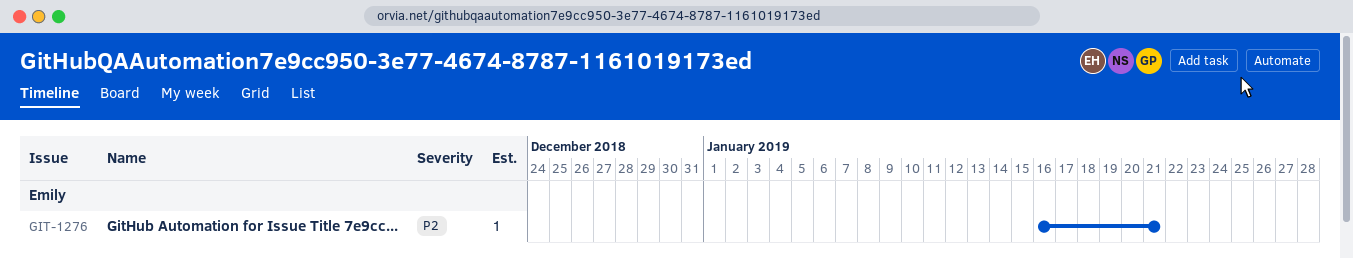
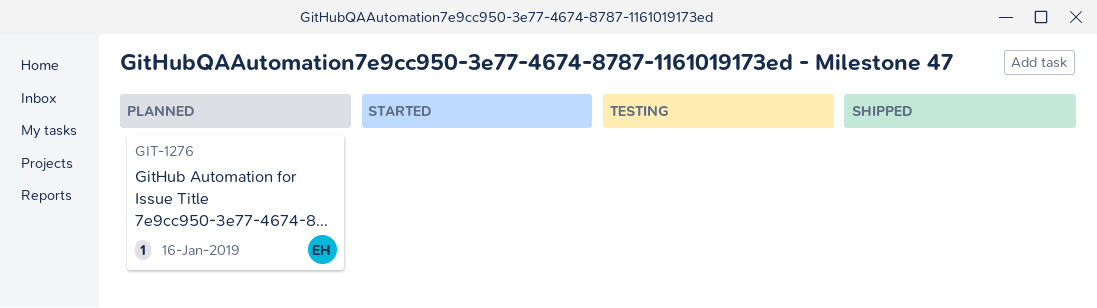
GIT-1276, due: Jan 21 -> Jan 16

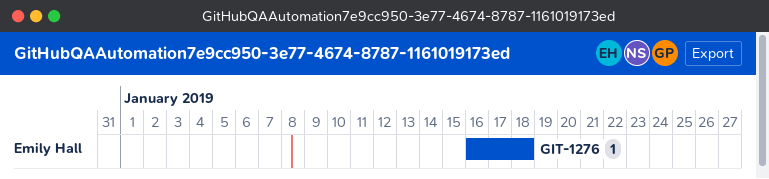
GIT-1276, due: Jan 16 -> Jan 18

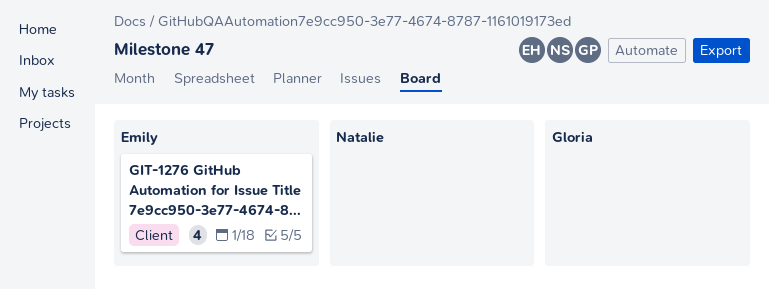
GIT-1276, estimate: 1 -> 4

